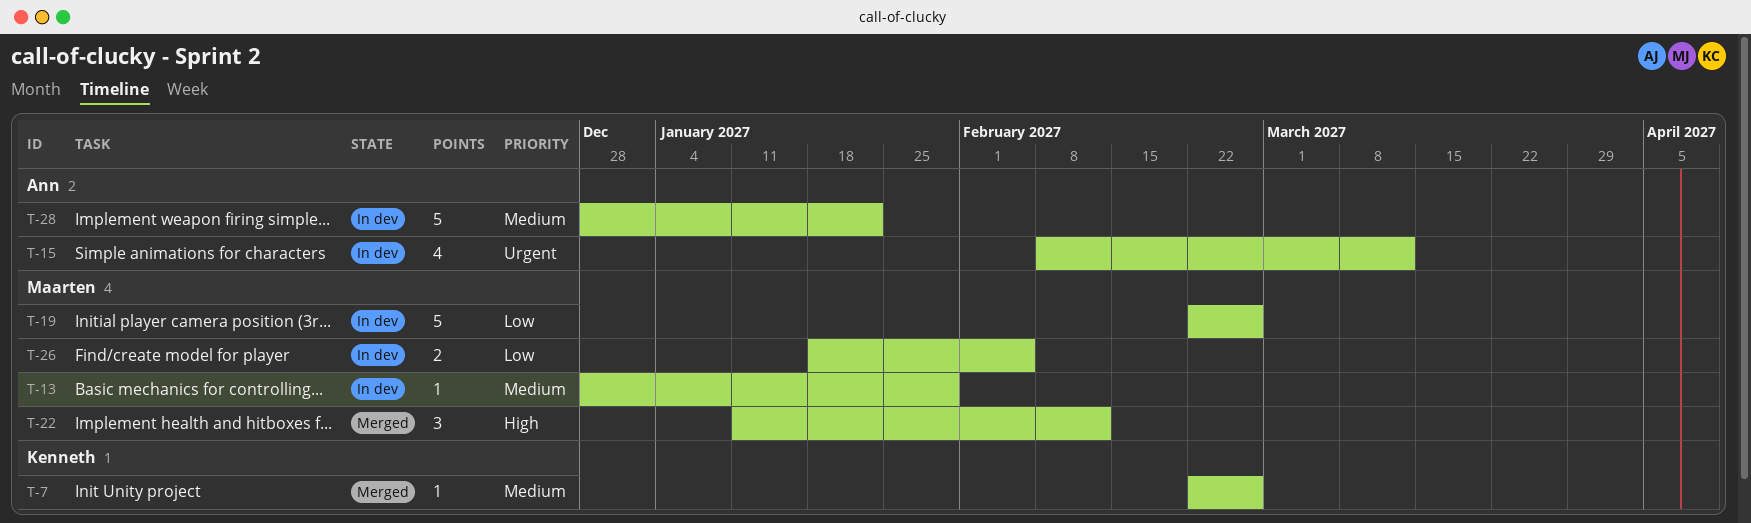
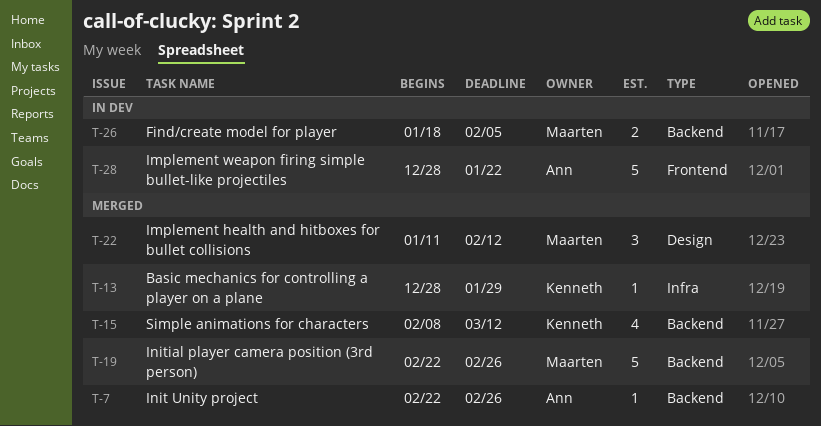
T-7, owner: Kenneth -> Ann
T-13, status: In dev -> Merged
T-13, owner: Maarten -> Kenneth
T-15, status: In dev -> Merged
T-15, owner: Ann -> Kenneth
T-19, status: In dev -> Merged

